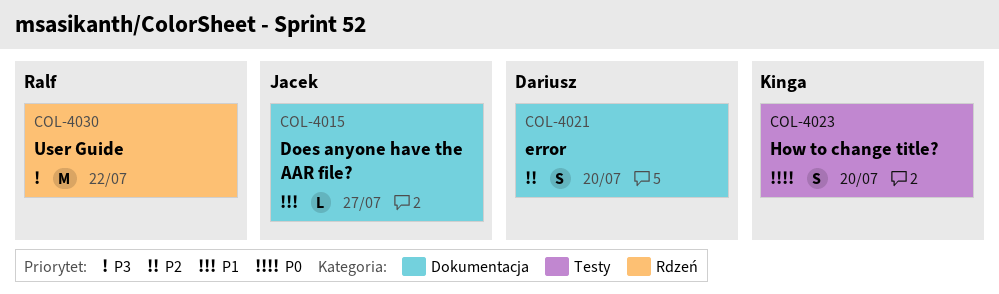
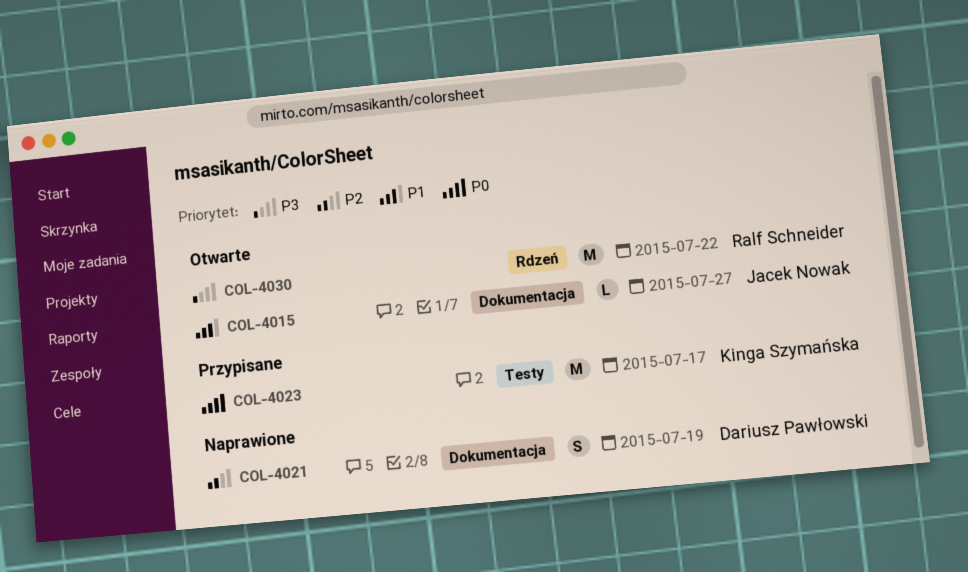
COL-4021, due: Jul 20 -> Jul 19
COL-4023, estimate: S -> M
COL-4023, due: Jul 20 -> Jul 17

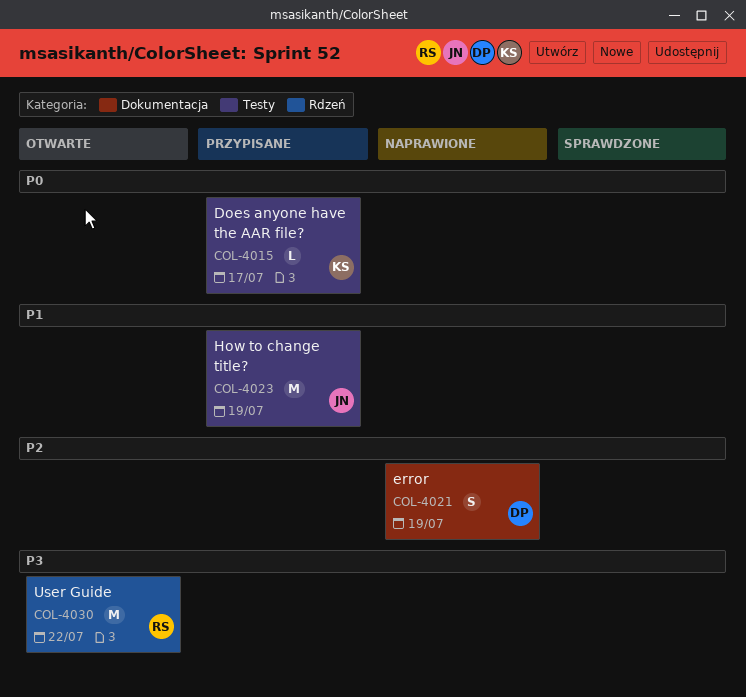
COL-4015, status: Otwarte -> Przypisane
COL-4015, owner: Jacek Nowak -> Kinga Szymańska
COL-4015, priority: P1 -> P0
COL-4015, label: Dokumentacja -> Testy
COL-4015, due: Jul 27 -> Jul 17
COL-4023, owner: Kinga Szymańska -> Jacek Nowak
COL-4023, priority: P0 -> P1
COL-4023, due: Jul 17 -> Jul 19

